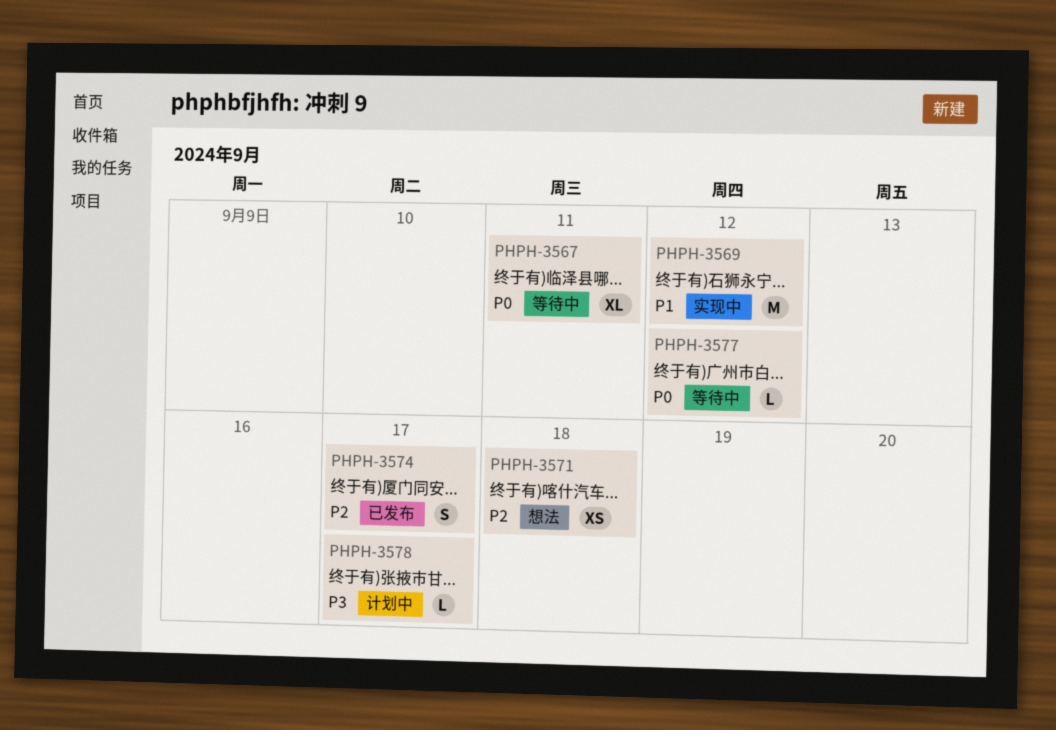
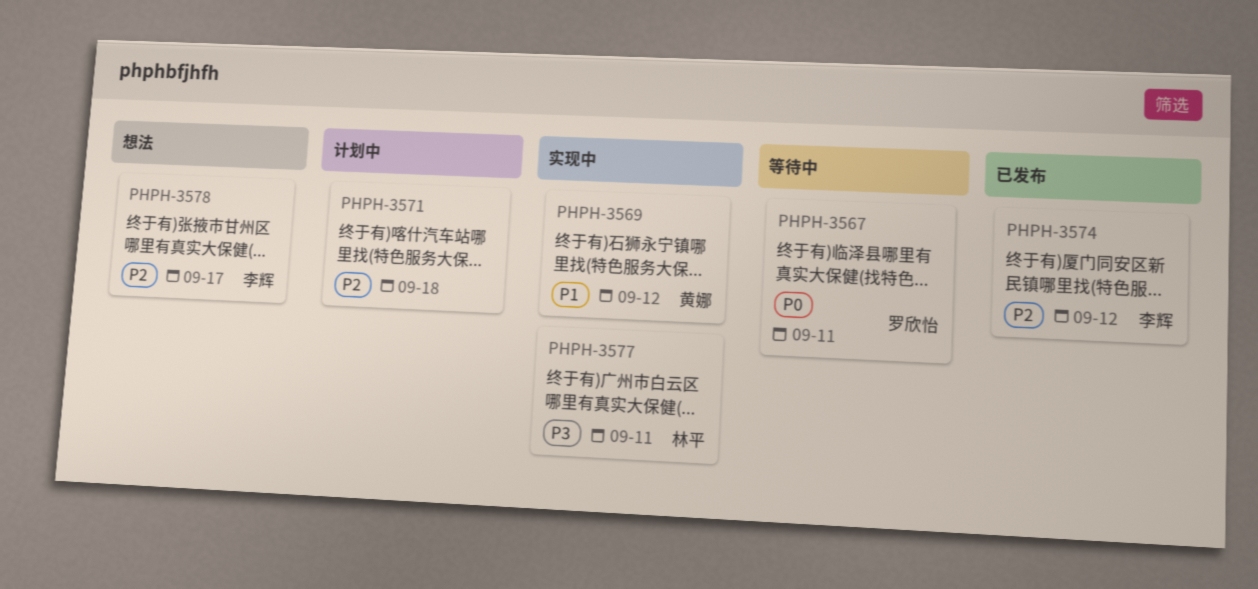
PHPH-3571, status: 想法 -> 计划中
PHPH-3574, due: Sep 17 -> Sep 12
PHPH-3577, status: 等待中 -> 实现中
PHPH-3577, priority: P0 -> P3
PHPH-3577, due: Sep 12 -> Sep 11
PHPH-3578, status: 计划中 -> 想法
PHPH-3578, priority: P3 -> P2

